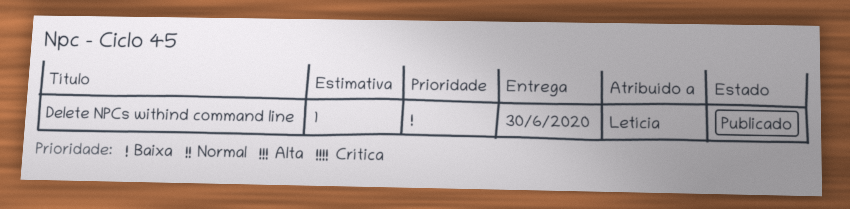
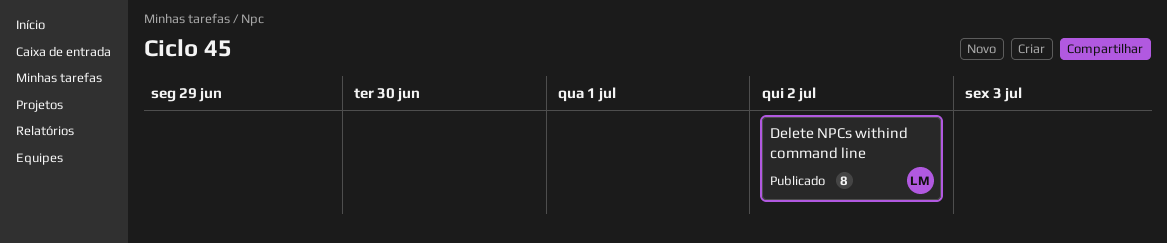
Delete NPCs withind command line, estimate: 1 -> 8
Delete NPCs withind command line, due: Jun 30 -> Jul 2

